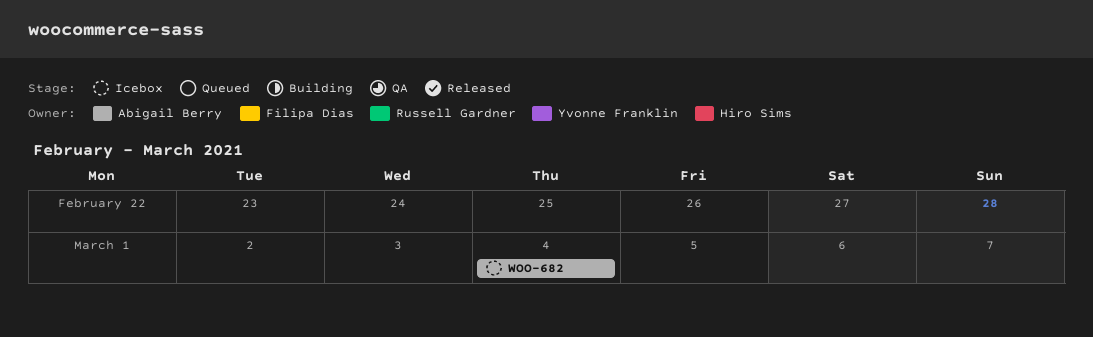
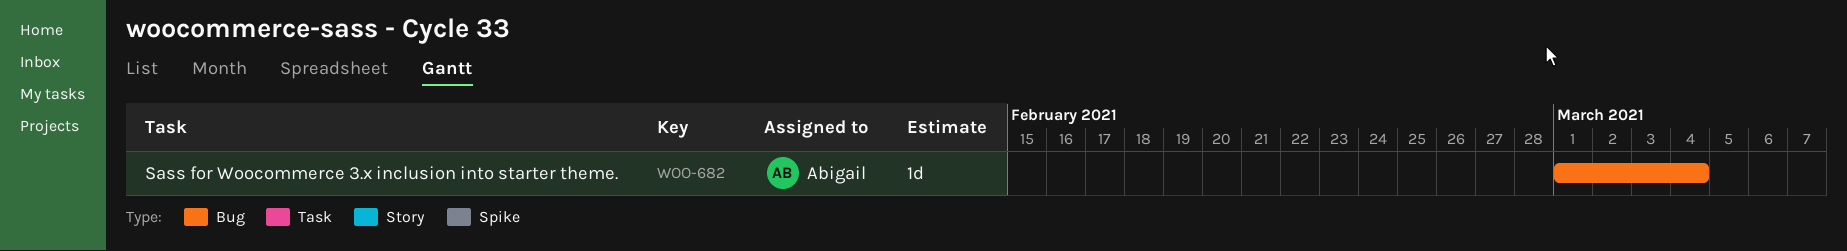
WOO-682, start: Mar 4 -> Mar 1

